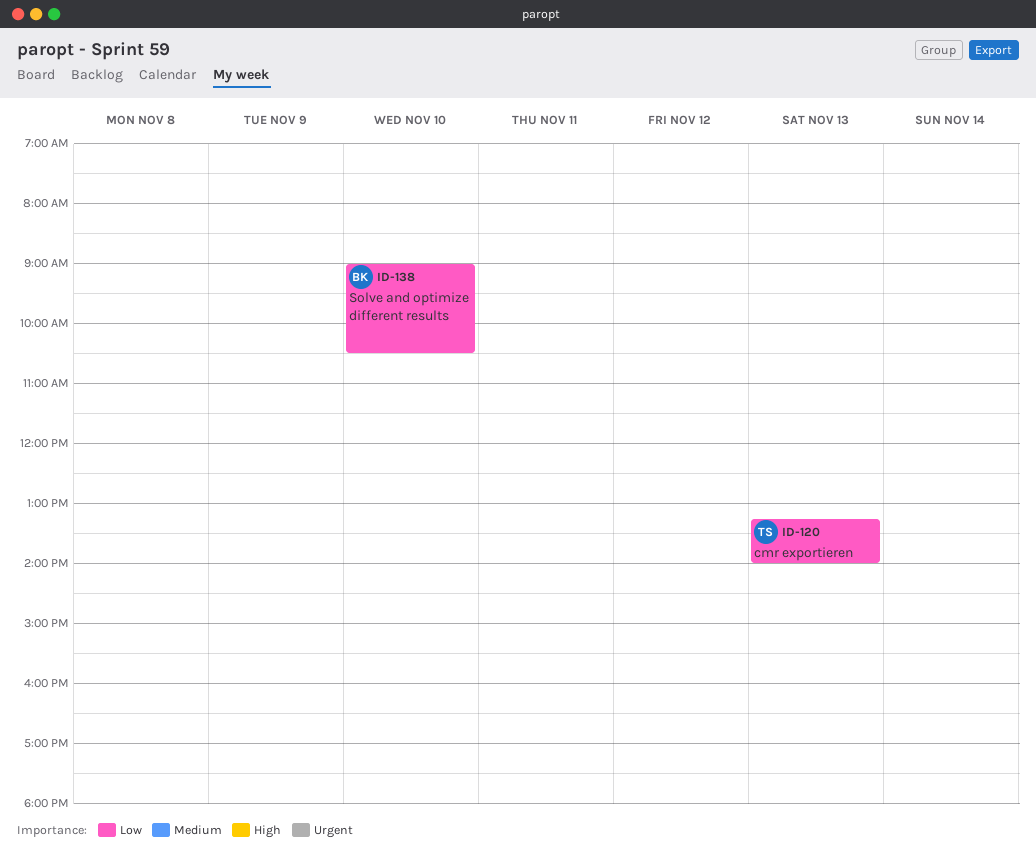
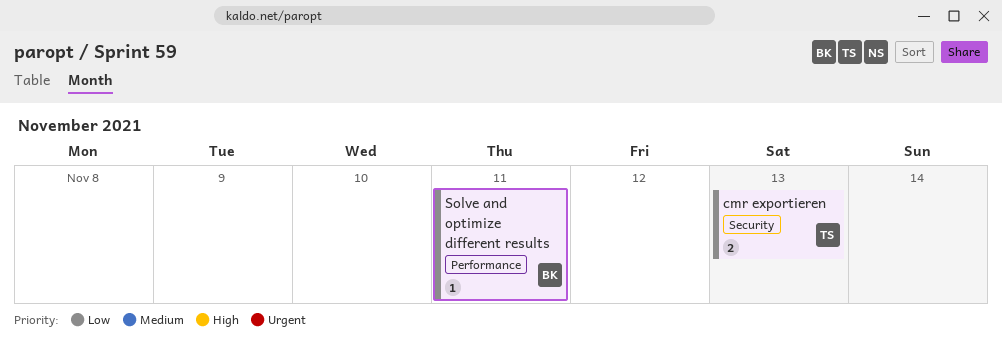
Solve and optimize different results, day: Nov 10 -> Nov 11

